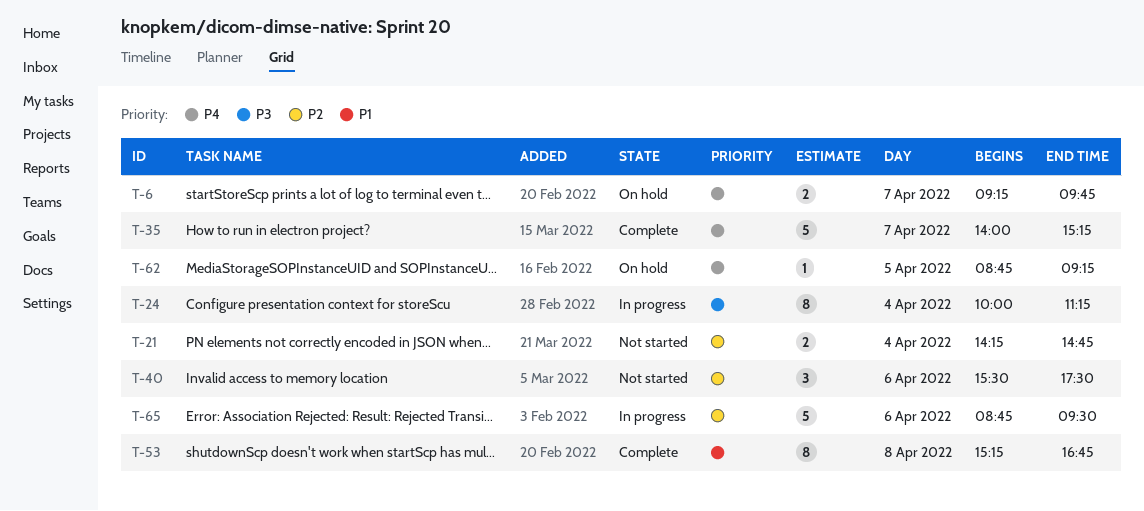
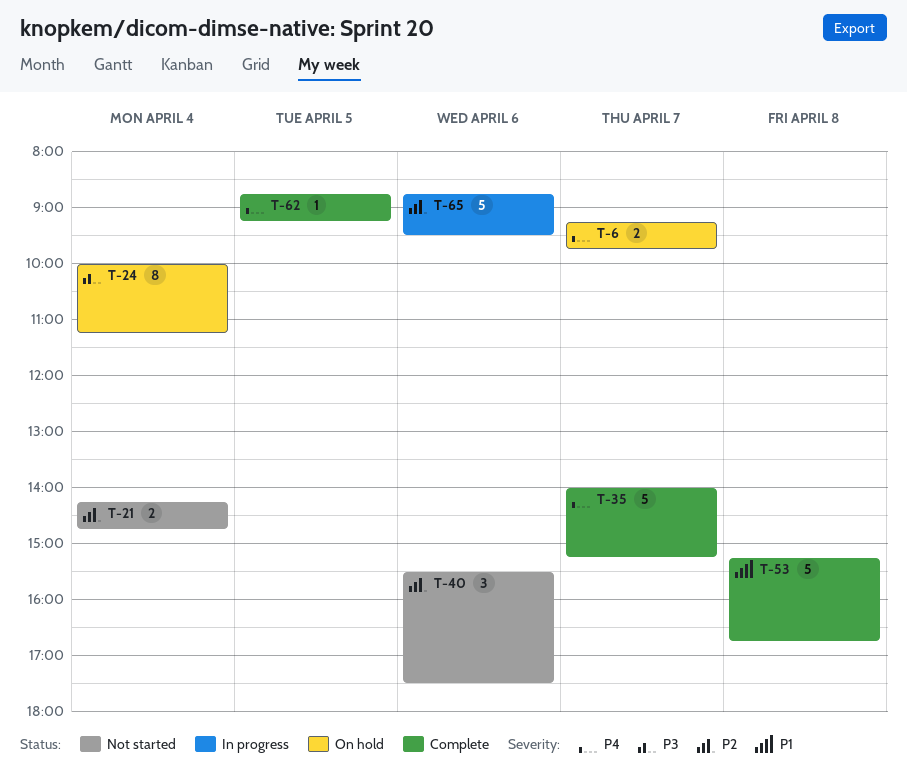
T-24, status: In progress -> On hold
T-53, estimate: 8 -> 5
T-62, status: On hold -> Complete

